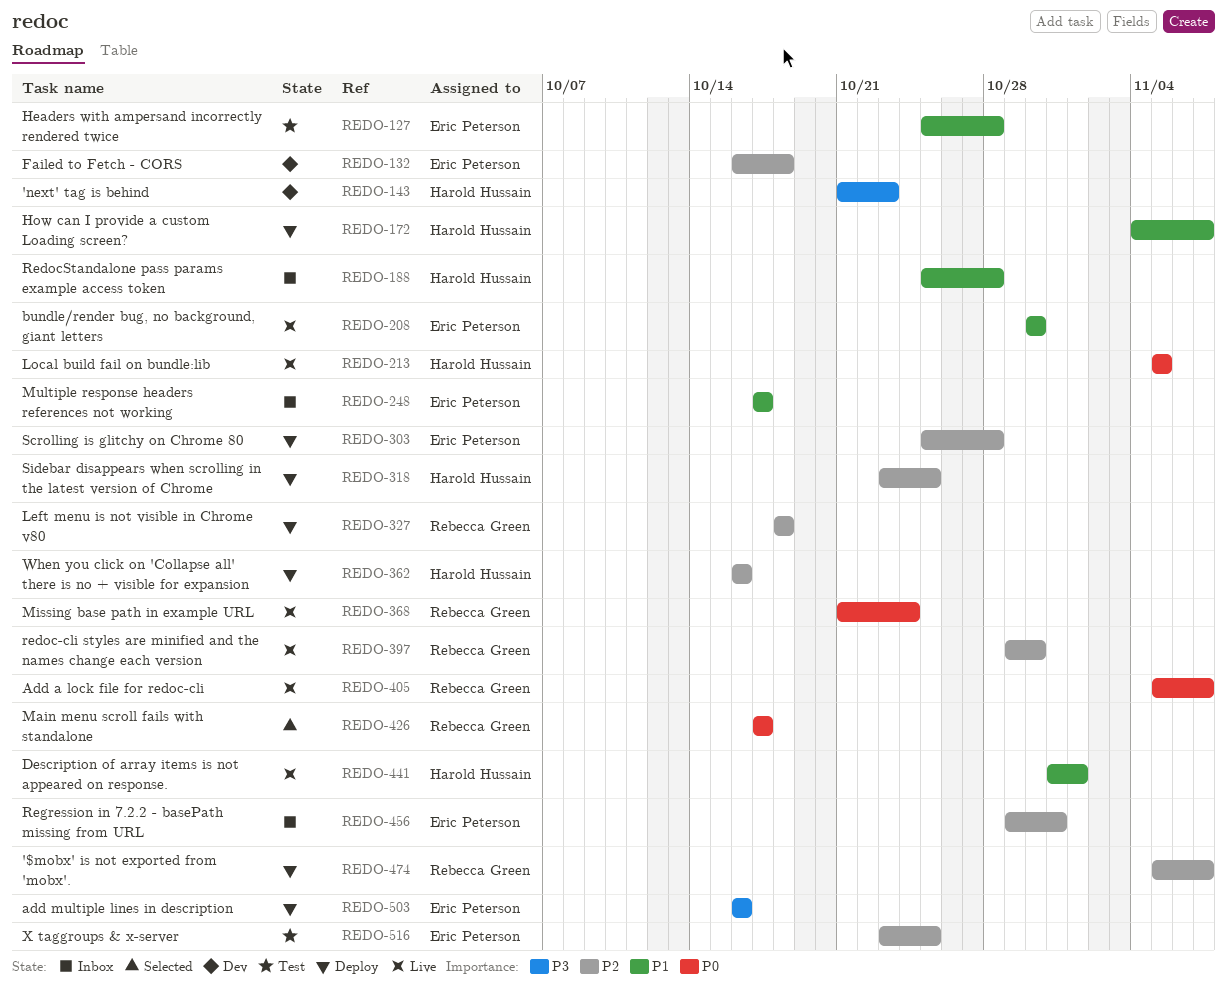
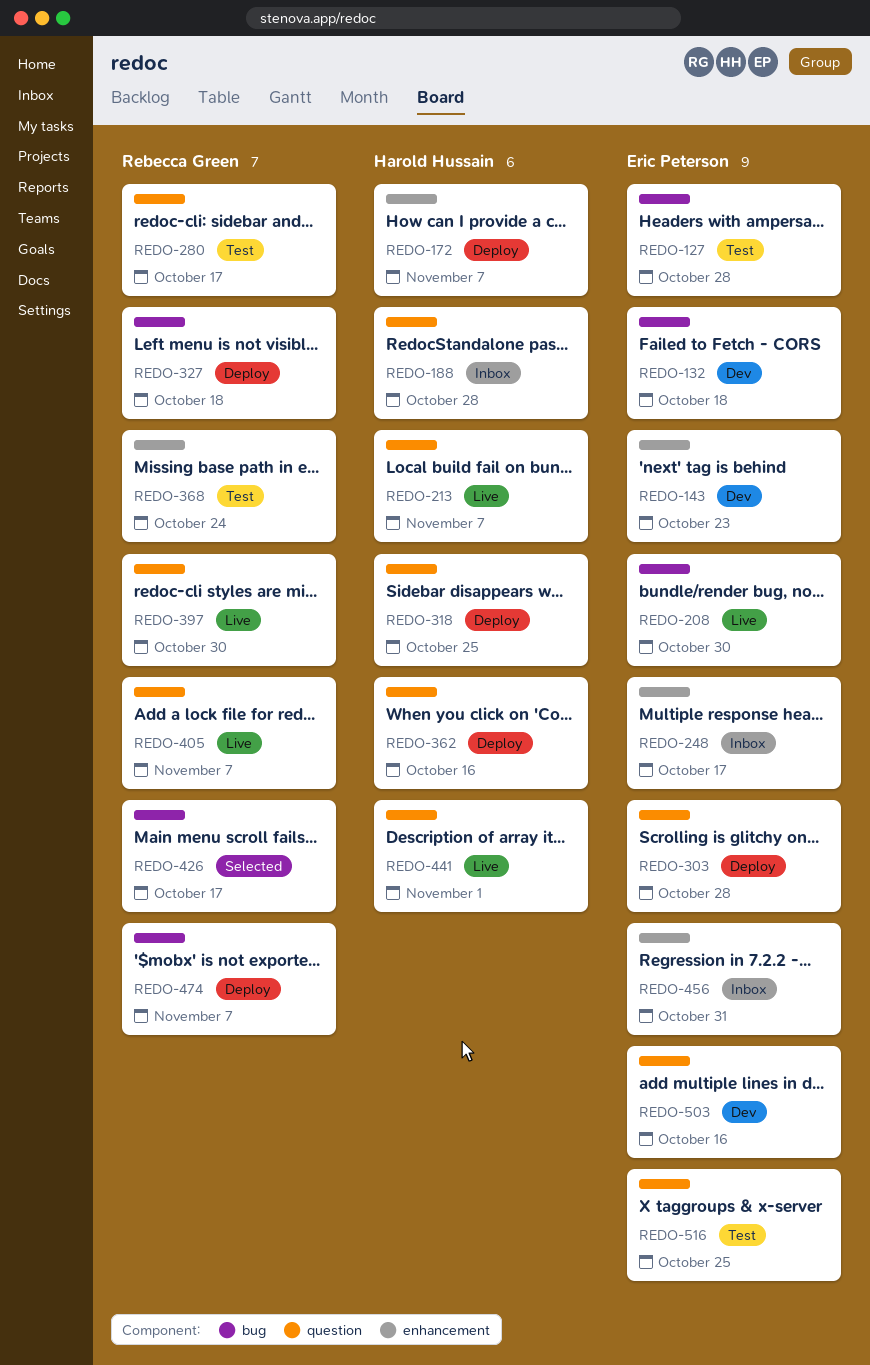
REDO-143, owner: Harold Hussain -> Eric Peterson
REDO-213, due: Nov 5 -> Nov 7
REDO-280: none -> present
REDO-368, status: Live -> Test
REDO-503, status: Deploy -> Dev

